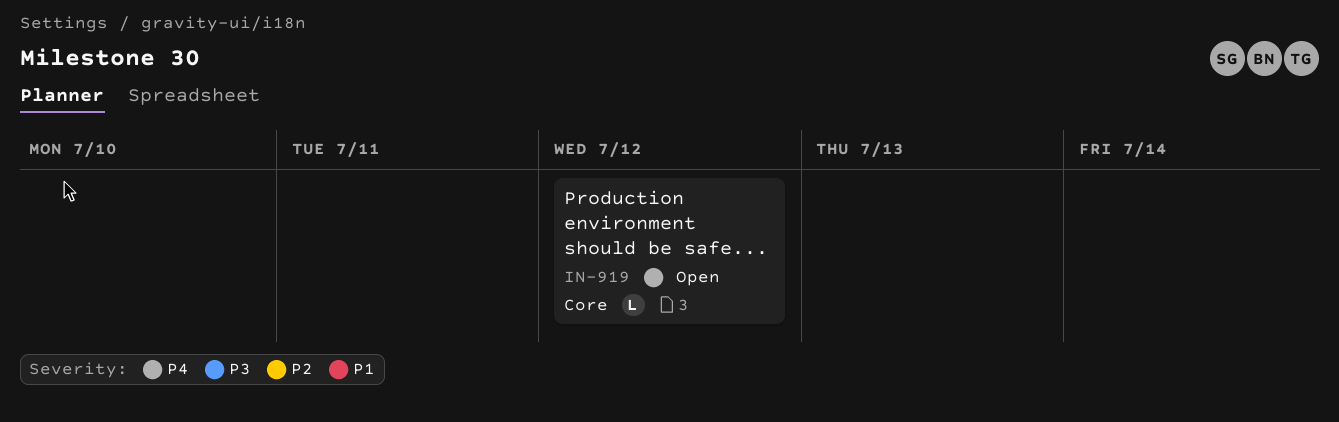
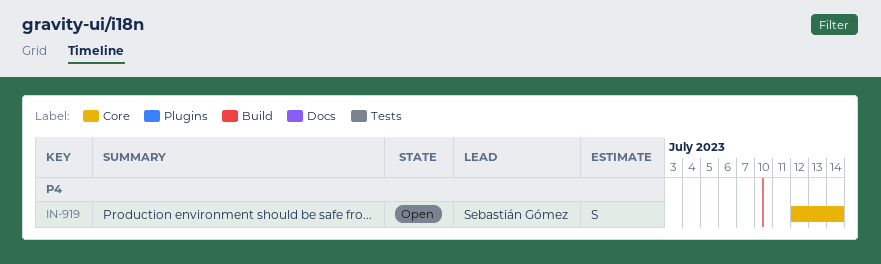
IN-919, estimate: L -> S
IN-919, due: Jul 12 -> Jul 14

